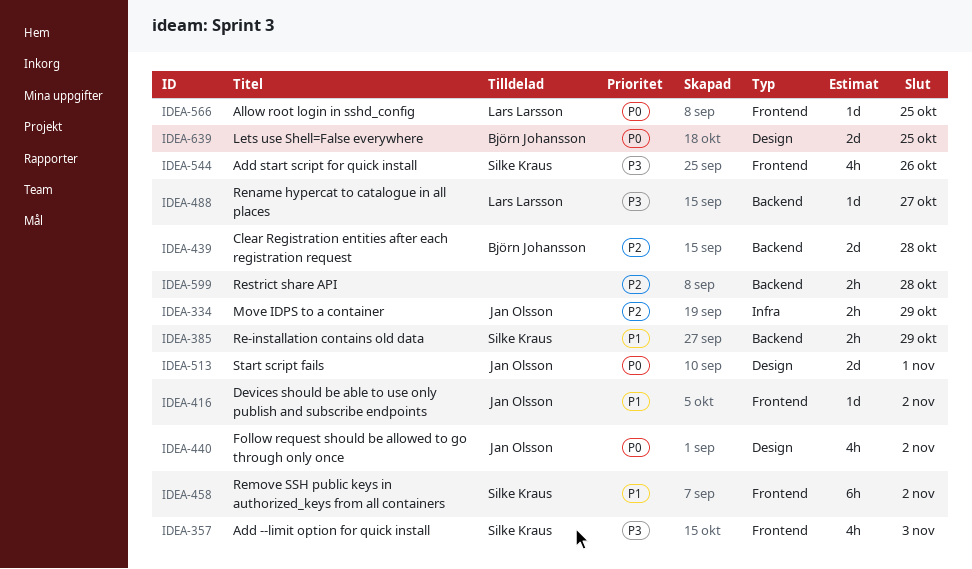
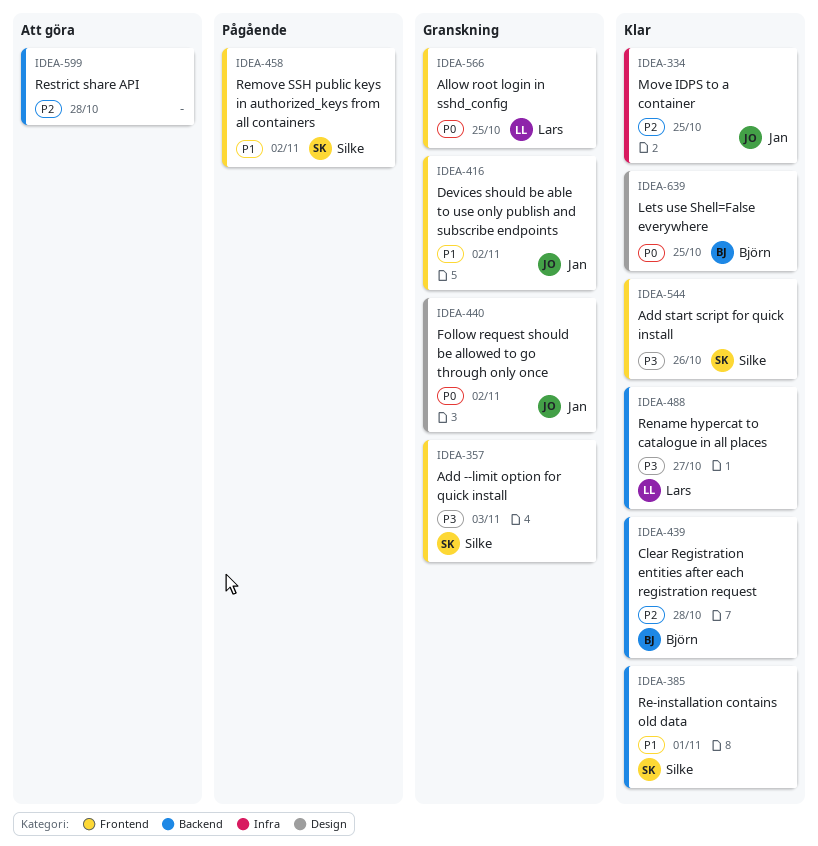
IDEA-334, due: Oct 29 -> Oct 25
IDEA-385, due: Oct 29 -> Nov 1
IDEA-513: present -> none

